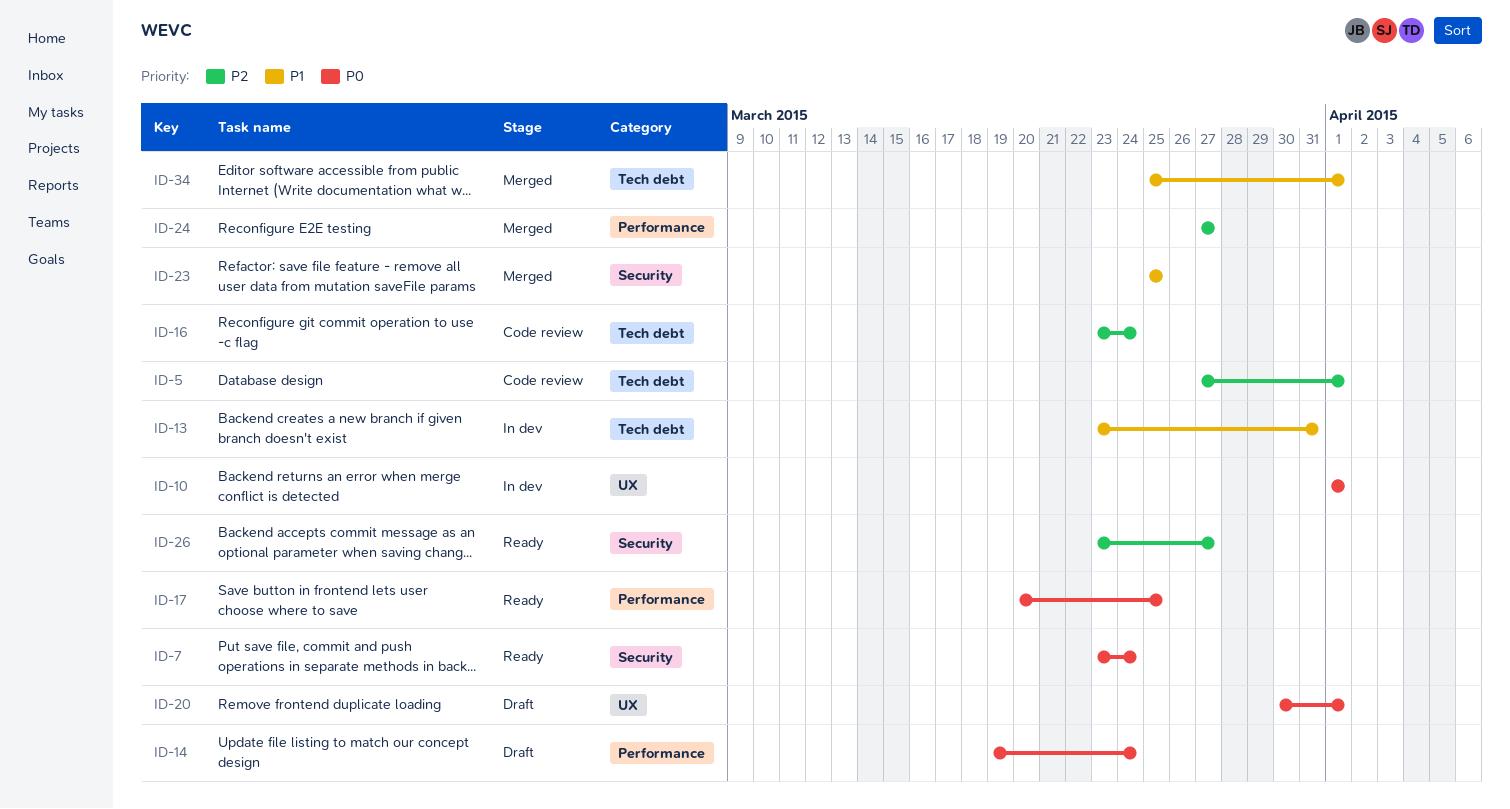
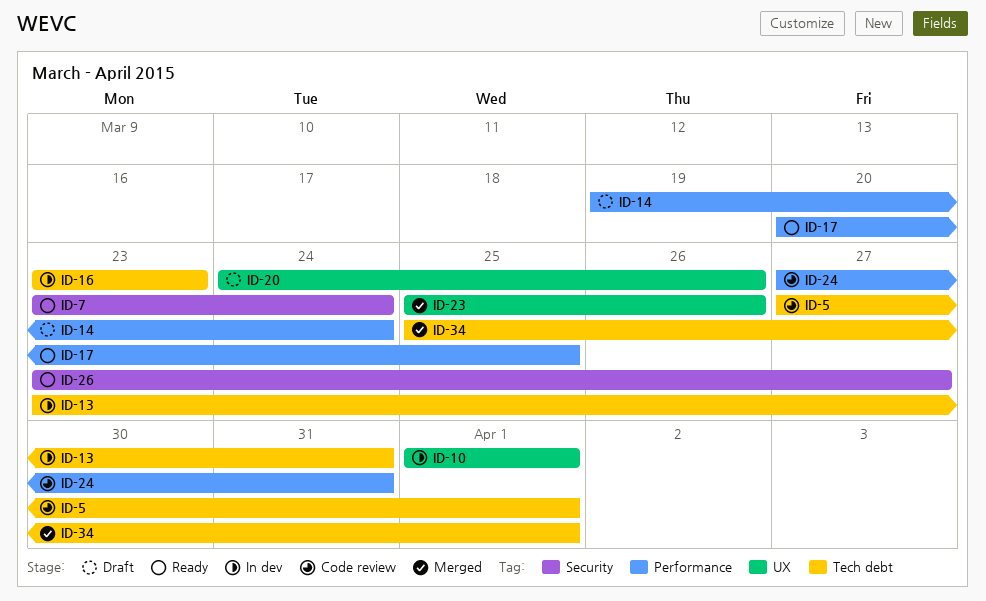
ID-16, status: Code review -> In dev
ID-16, due: Mar 24 -> Mar 23
ID-20, start: Mar 30 -> Mar 24
ID-20, due: Apr 1 -> Mar 26
ID-23, label: Security -> UX
ID-23, due: Mar 25 -> Mar 26
ID-24, status: Merged -> Code review
ID-24, due: Mar 27 -> Mar 31

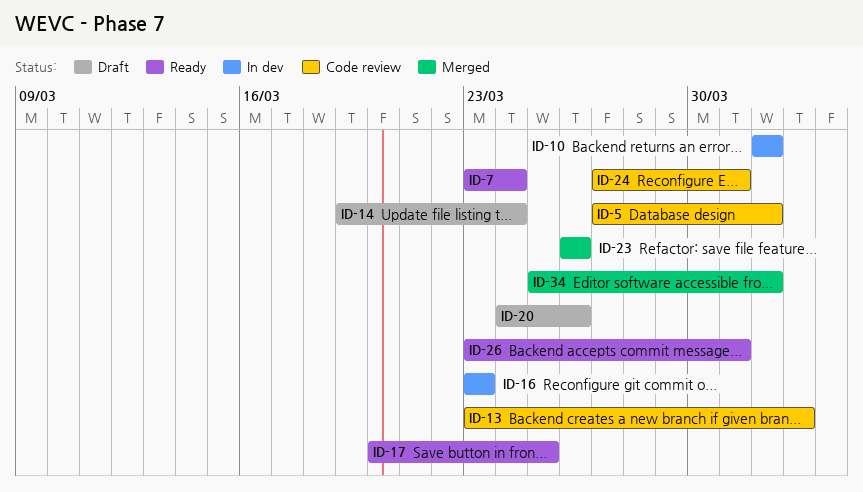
ID-13, status: In dev -> Code review
ID-13, due: Mar 31 -> Apr 2
ID-23, start: Mar 25 -> Mar 26
ID-26, due: Mar 27 -> Mar 31

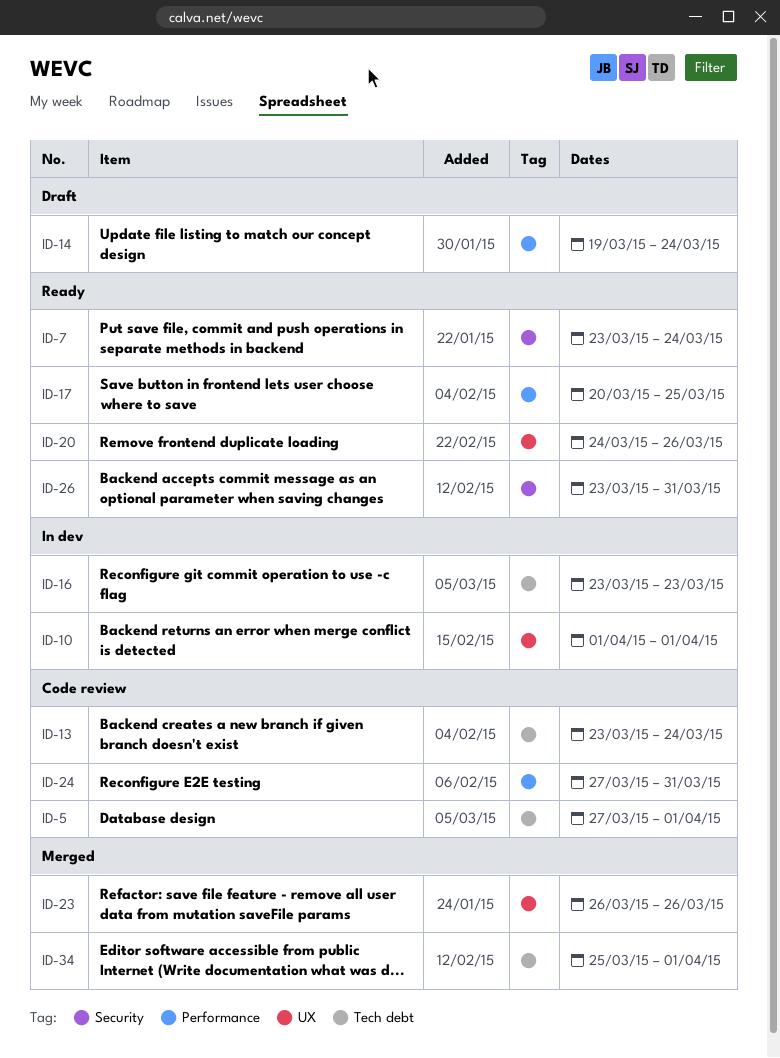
ID-13, due: Apr 2 -> Mar 24
ID-20, status: Draft -> Ready

